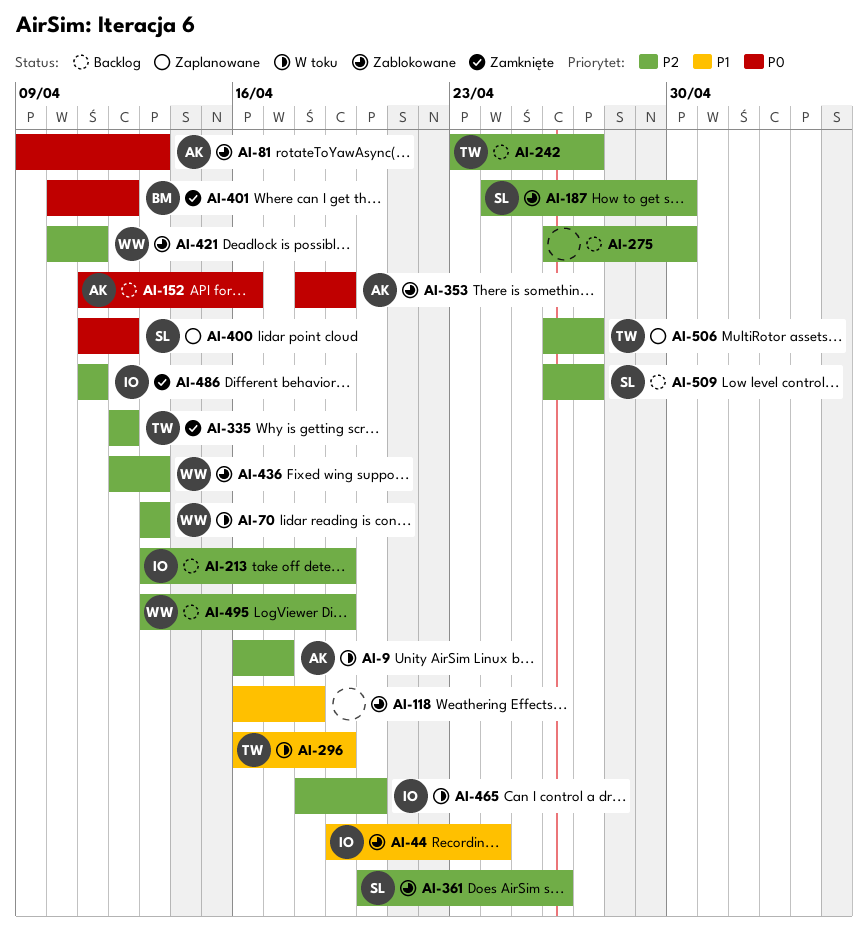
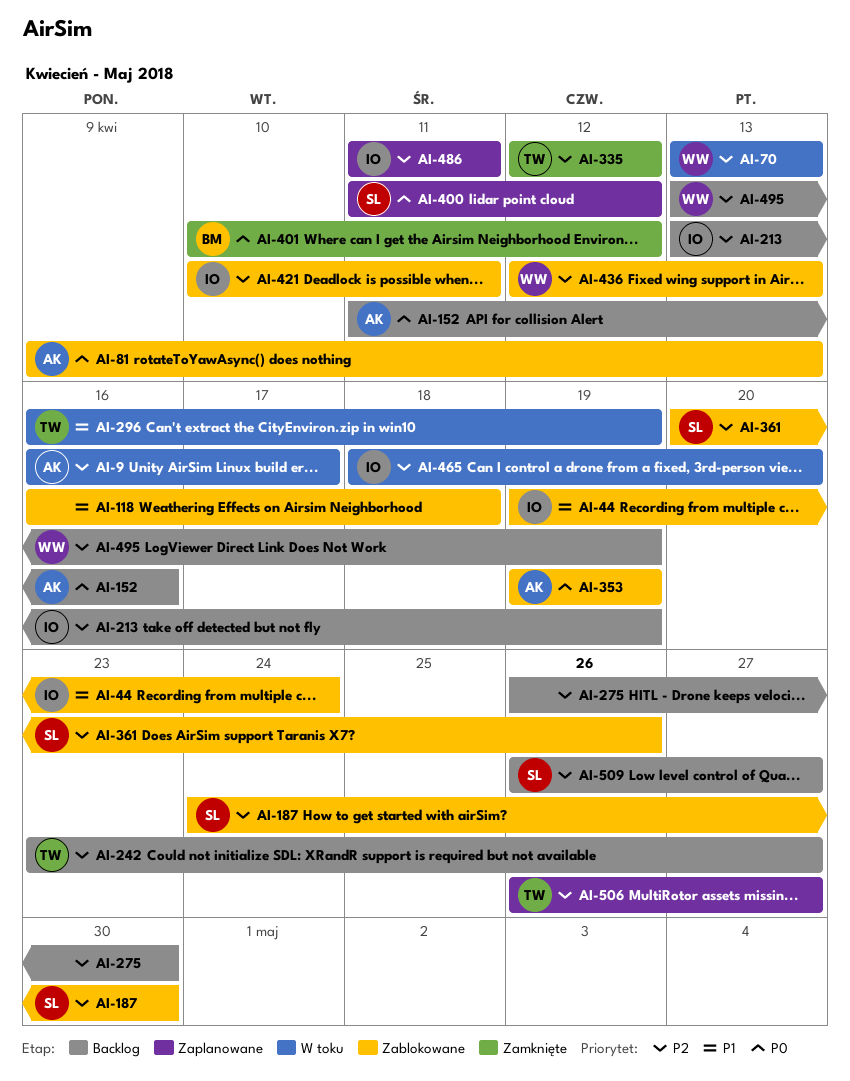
AI-353, start: Apr 18 -> Apr 19
AI-421, owner: WW -> IO
AI-486, status: Zamknięte -> Zaplanowane

